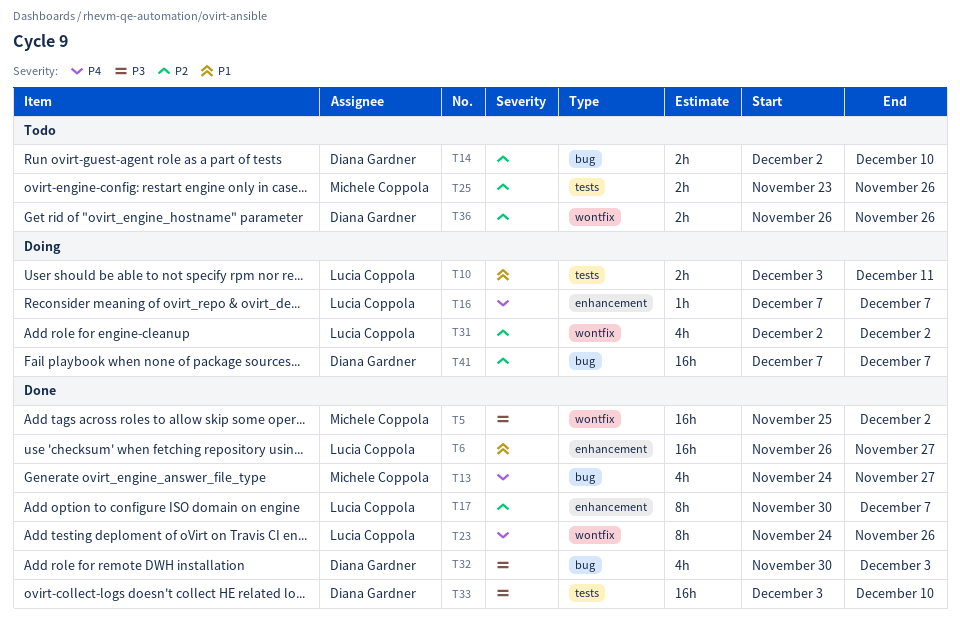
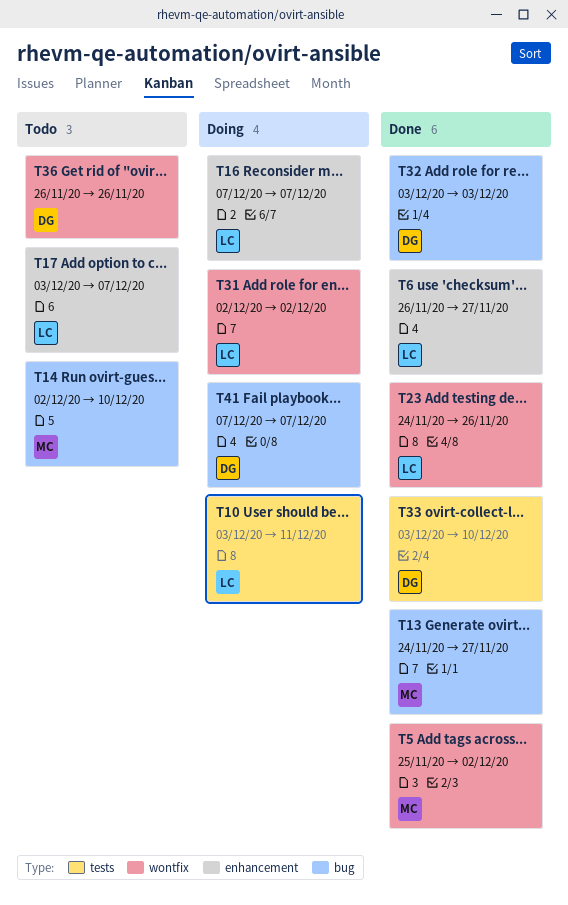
T14, owner: Diana Gardner -> Michele Coppola
T17, status: Done -> Todo
T17, start: Nov 30 -> Dec 3
T25: present -> none
T32, start: Nov 30 -> Dec 3

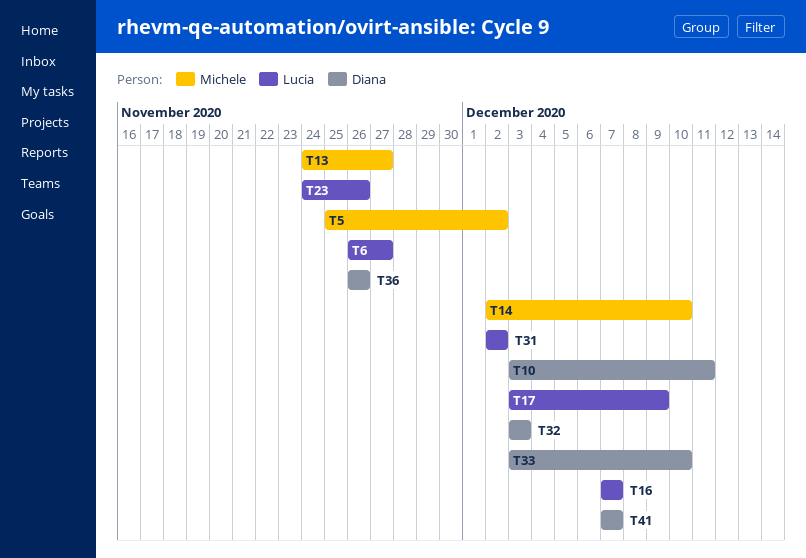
T10, owner: Lucia -> Diana
T17, due: Dec 7 -> Dec 9

